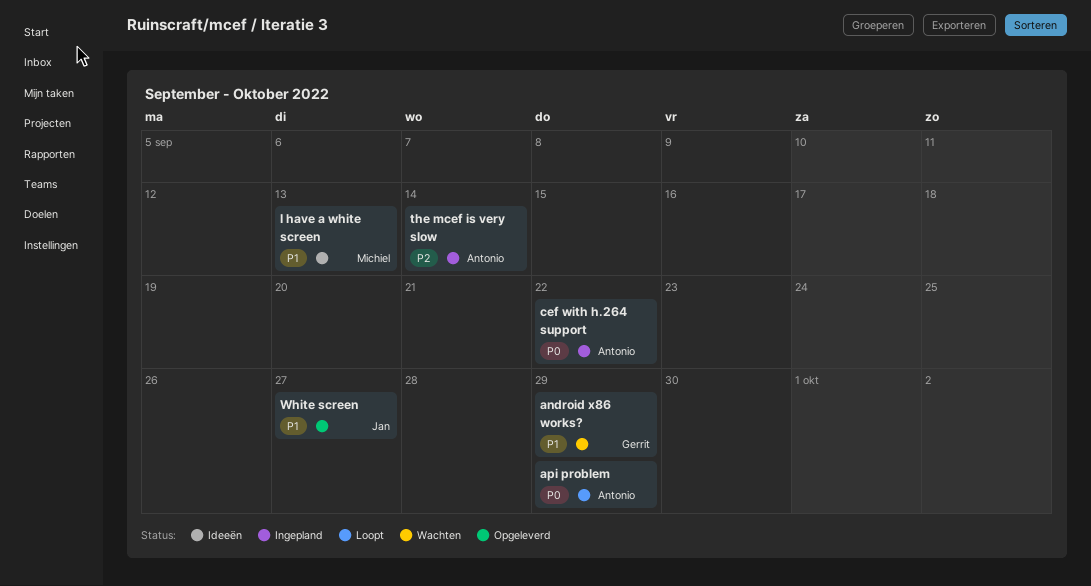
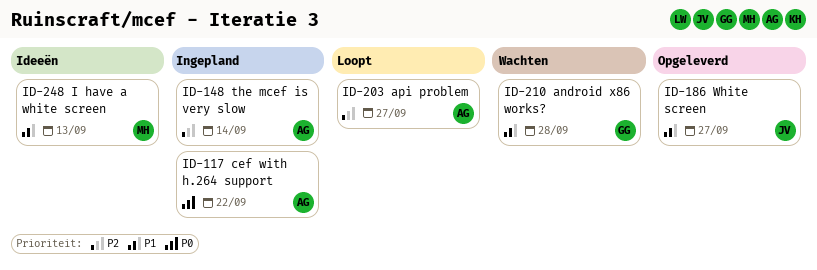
android x86 works?, due: Sep 29 -> Sep 28
api problem, priority: P0 -> P2
api problem, due: Sep 29 -> Sep 27

